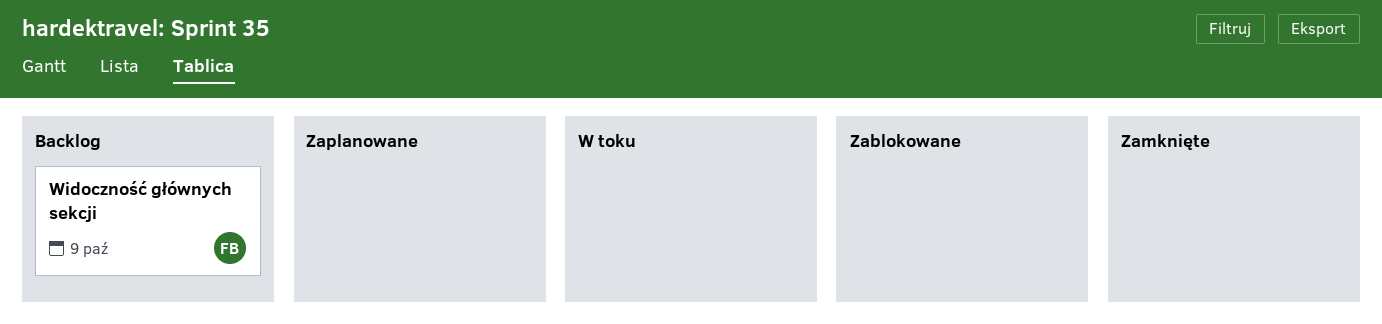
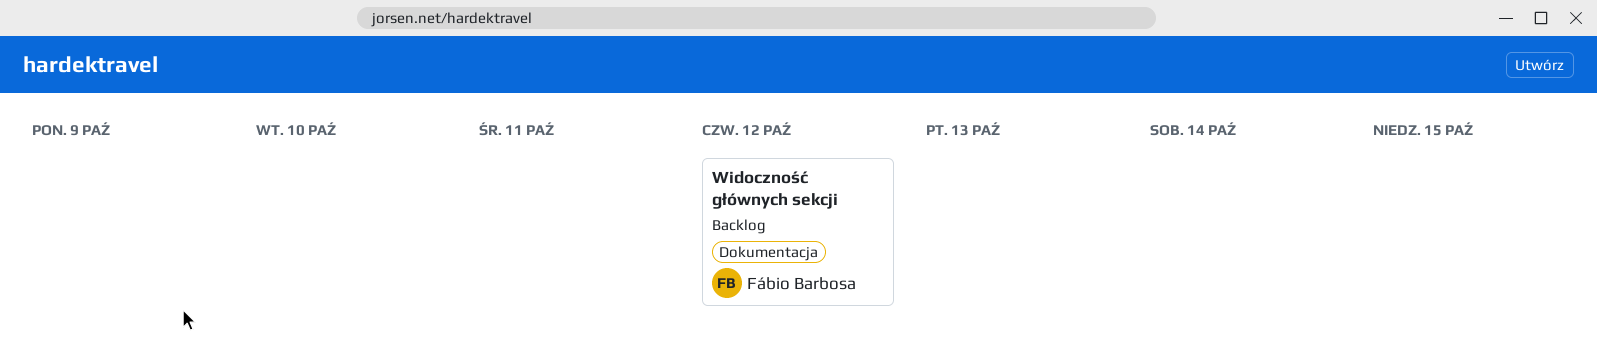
Widoczność głównych sekcji, due: Oct 9 -> Oct 12

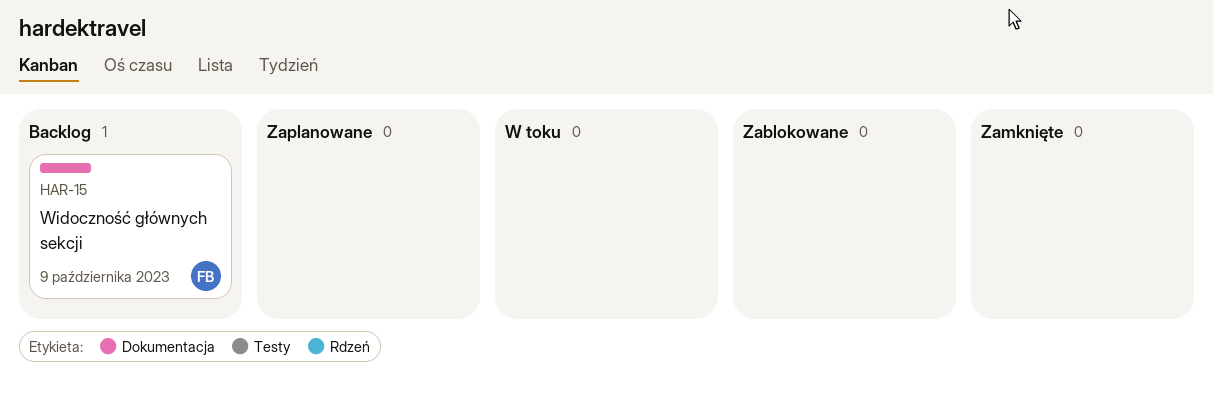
Widoczność głównych sekcji, due: Oct 12 -> Oct 9

